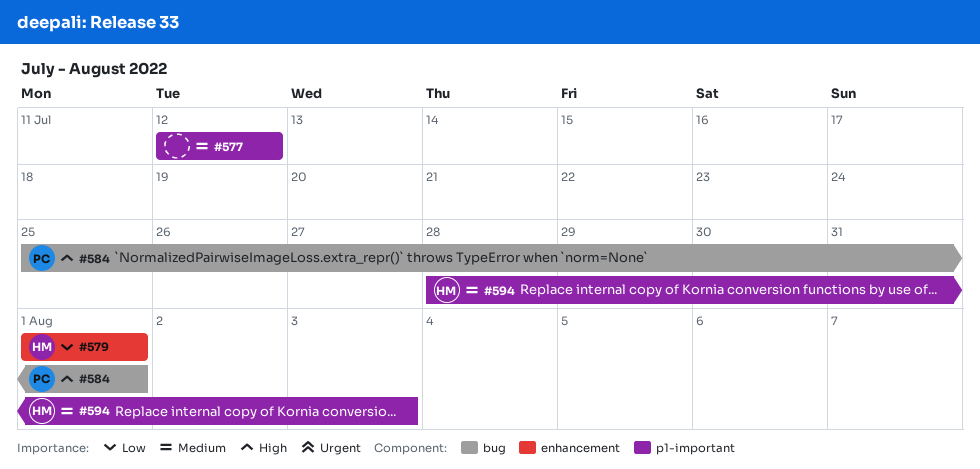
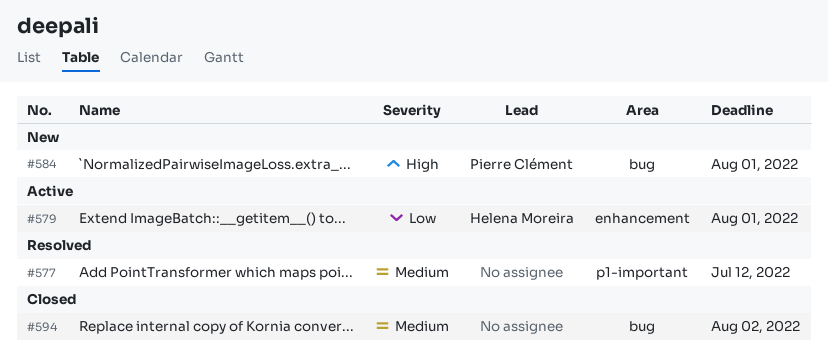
#594, owner: Helena Moreira -> none
#594, label: p1-important -> bug
#594, due: Aug 3 -> Aug 2

